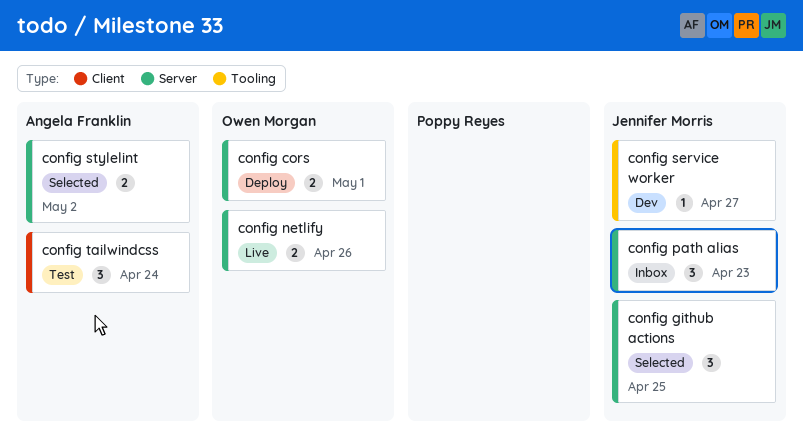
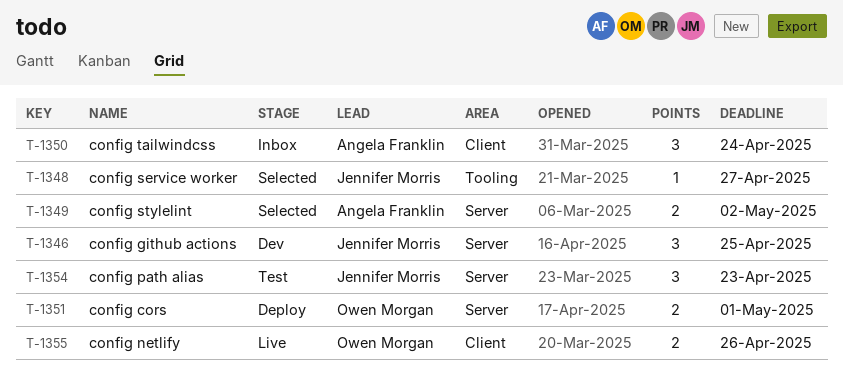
config github actions, status: Selected -> Dev
config netlify, label: Server -> Client
config path alias, status: Inbox -> Test
config service worker, status: Dev -> Selected
config tailwindcss, status: Test -> Inbox

